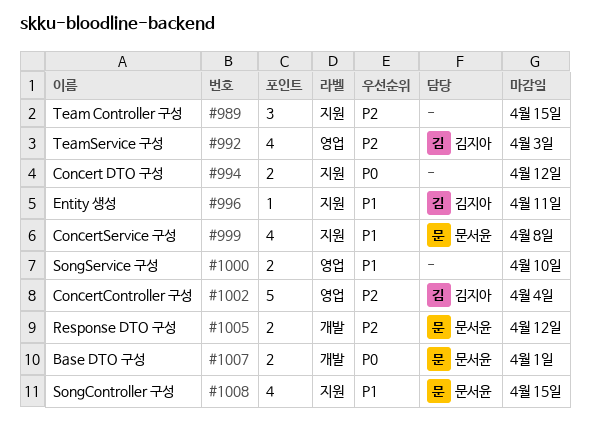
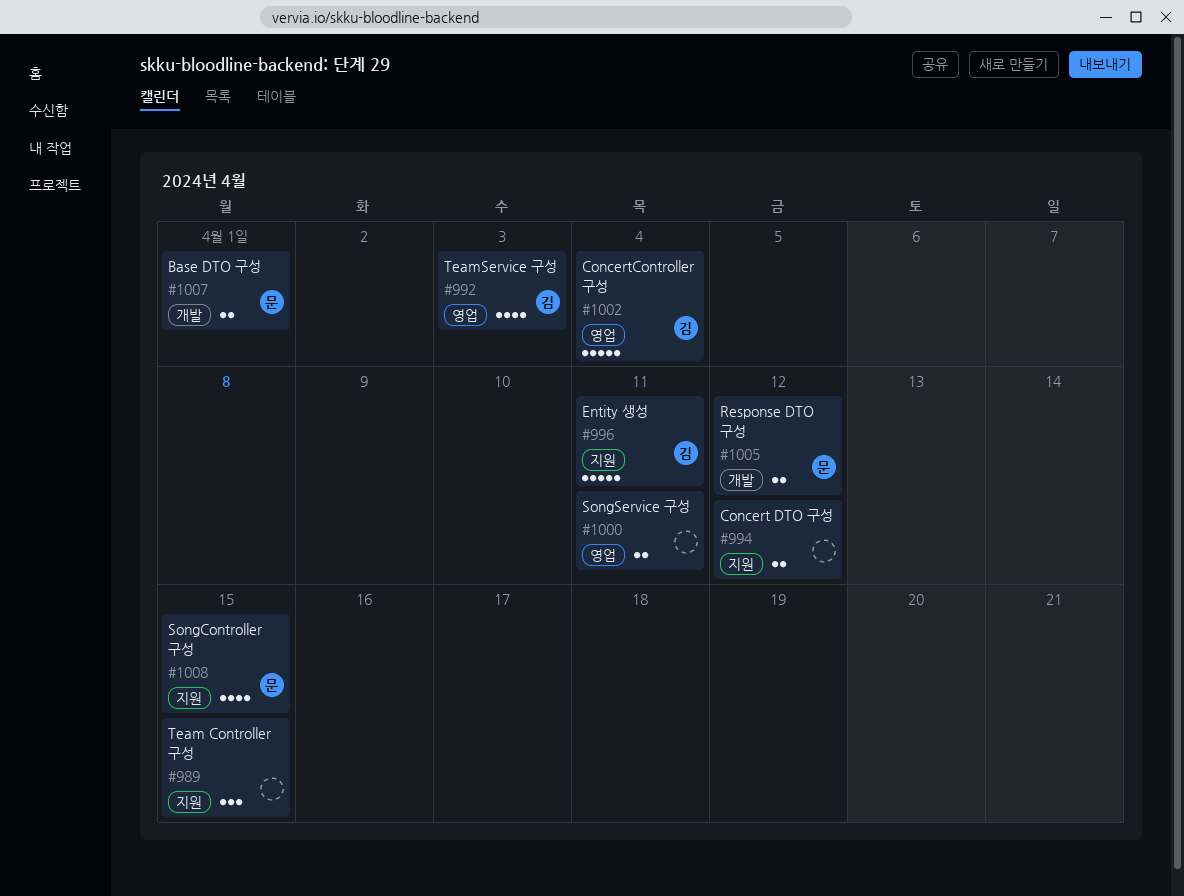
#996, estimate: 1 -> 5
#999: present -> none
#1000, due: Apr 10 -> Apr 11

